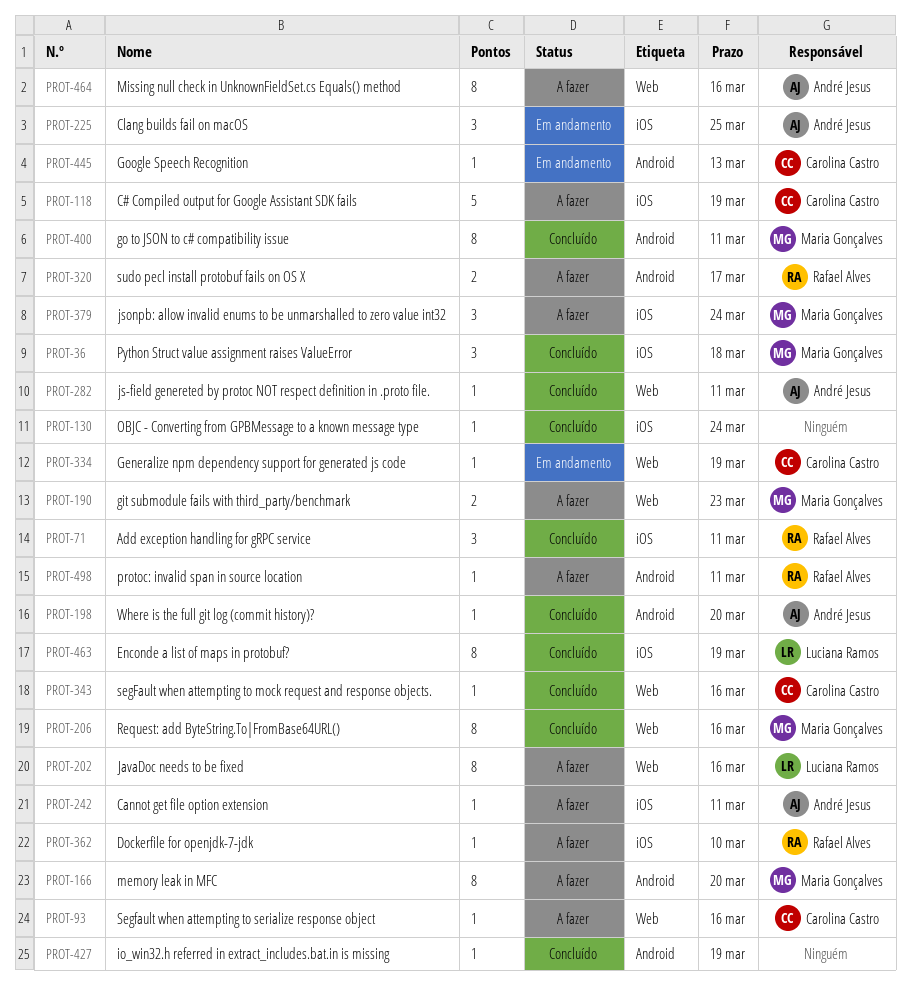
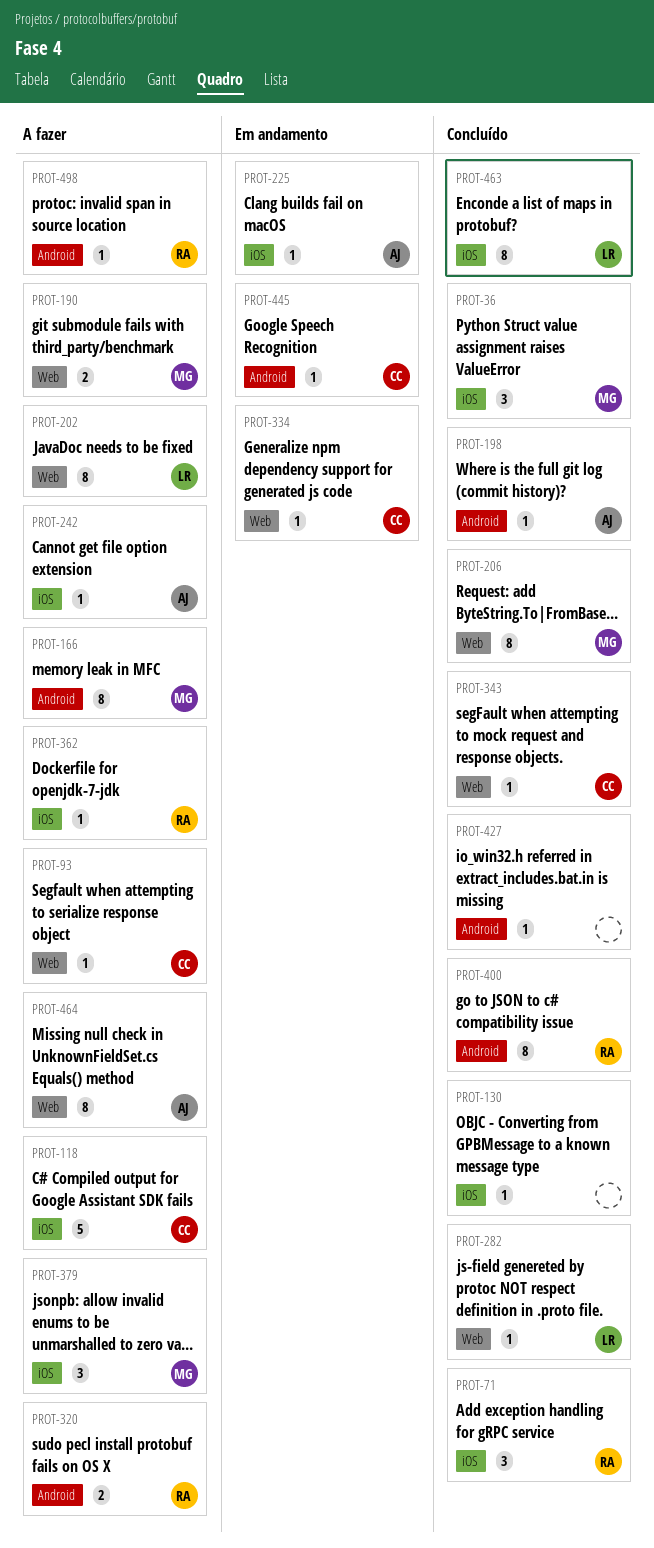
PROT-225, estimate: 3 -> 1
PROT-282, owner: André Jesus -> Luciana Ramos
PROT-400, owner: Maria Gonçalves -> Rafael Alves

